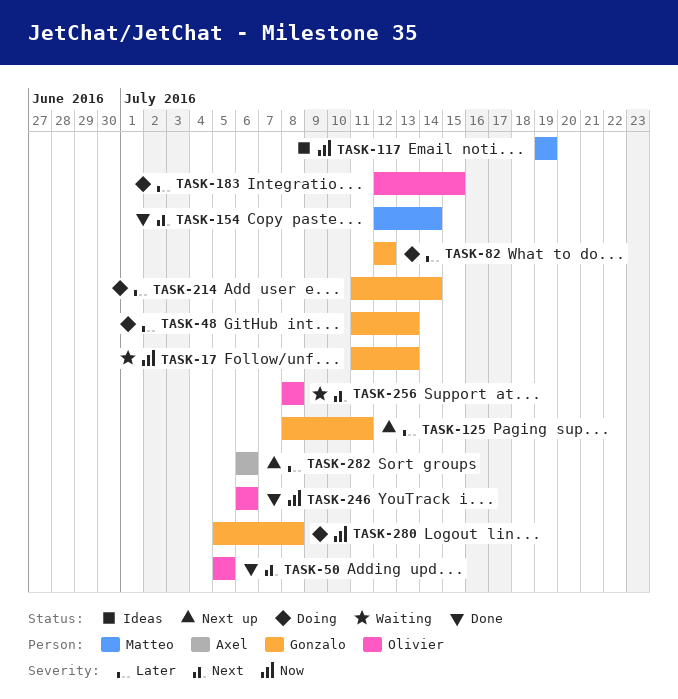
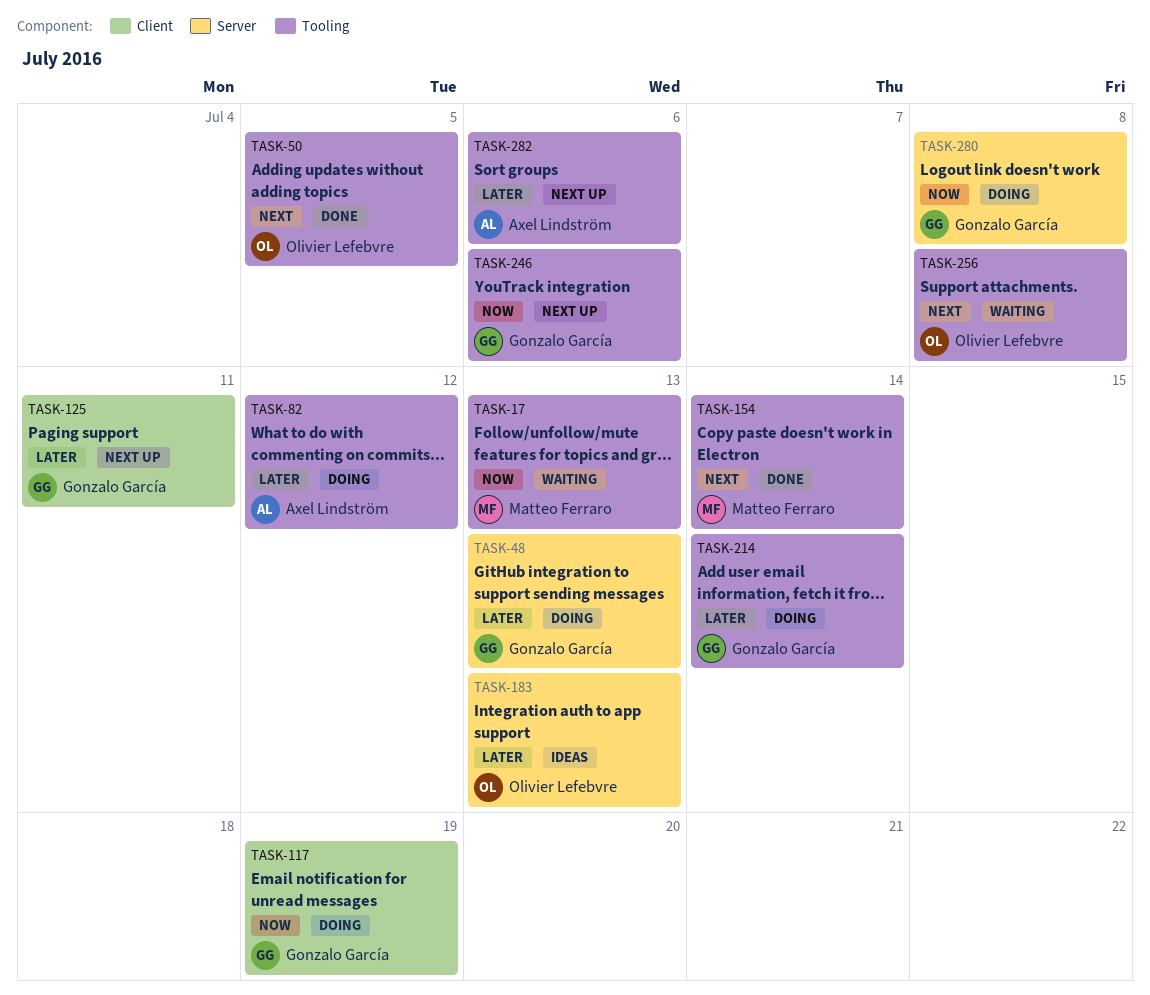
TASK-17, owner: Gonzalo García -> Matteo Ferraro
TASK-82, owner: Gonzalo García -> Axel Lindström
TASK-117, status: Ideas -> Doing
TASK-117, owner: Matteo Ferraro -> Gonzalo García
TASK-183, status: Doing -> Ideas
TASK-183, due: Jul 15 -> Jul 13
TASK-246, status: Done -> Next up
TASK-246, owner: Olivier Lefebvre -> Gonzalo García

